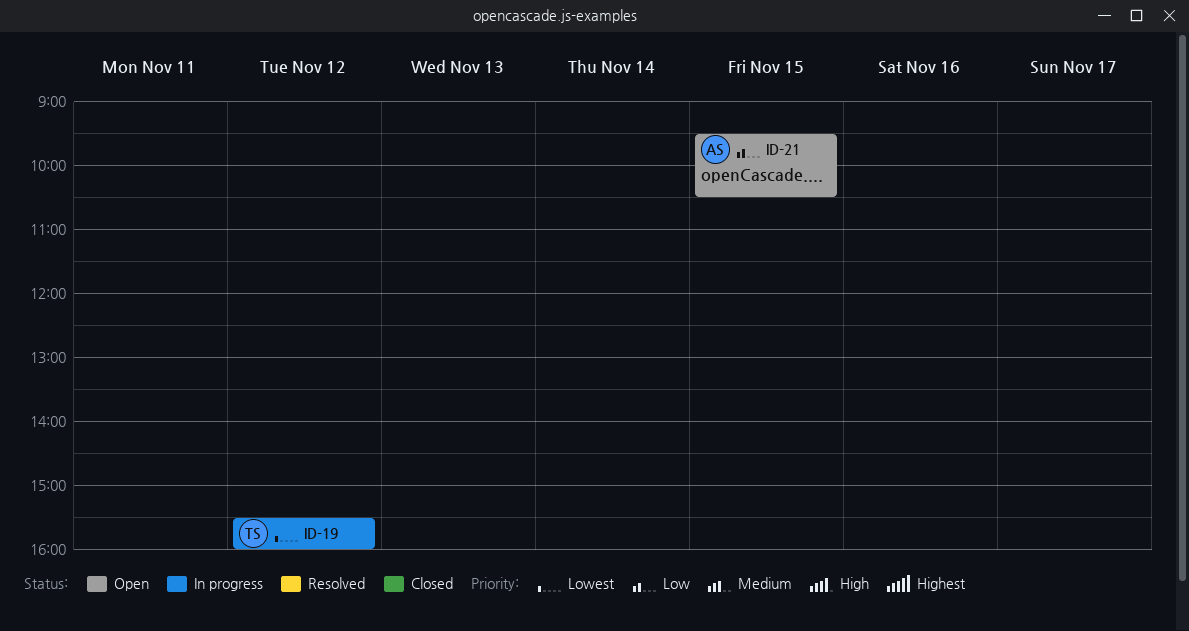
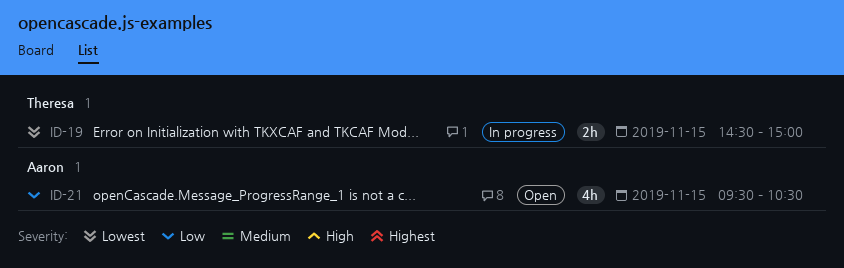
ID-19, day: Nov 12 -> Nov 15
ID-19, begins: 15:30 -> 14:30
ID-19, ends: 16:00 -> 15:00

